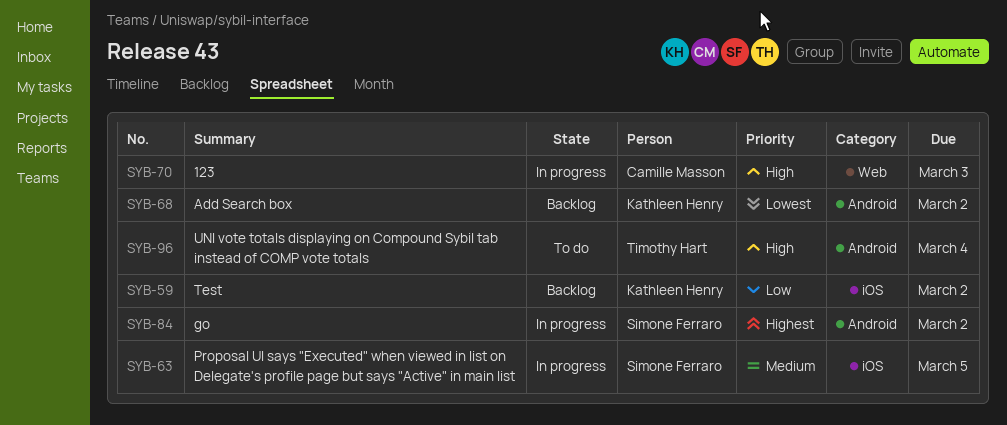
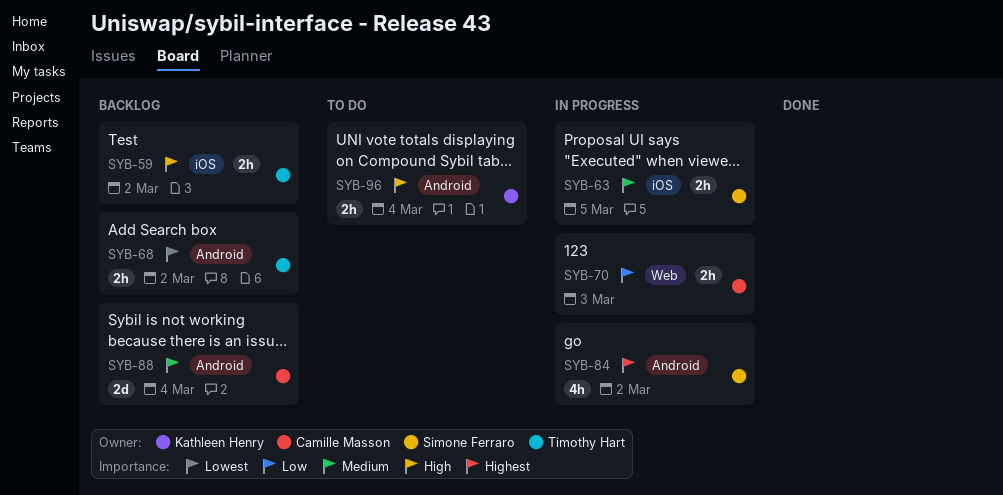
SYB-59, owner: Kathleen Henry -> Timothy Hart
SYB-59, priority: Low -> High
SYB-68, owner: Kathleen Henry -> Timothy Hart
SYB-70, priority: High -> Low
SYB-88: none -> present
SYB-96, owner: Timothy Hart -> Kathleen Henry

